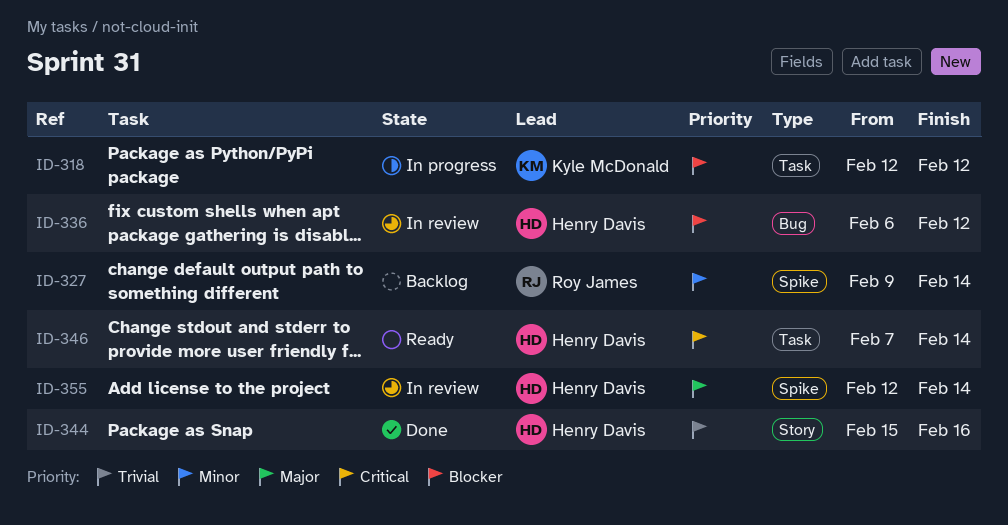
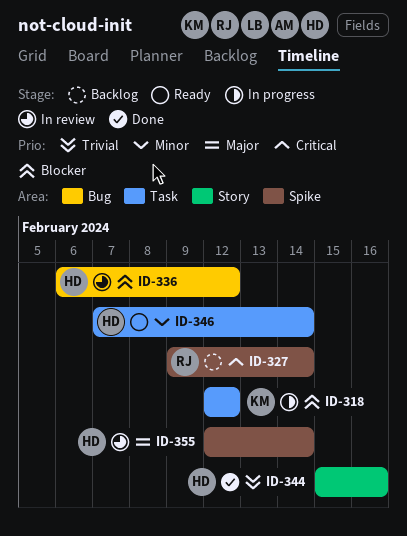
ID-327, priority: Minor -> Critical
ID-346, priority: Critical -> Minor

